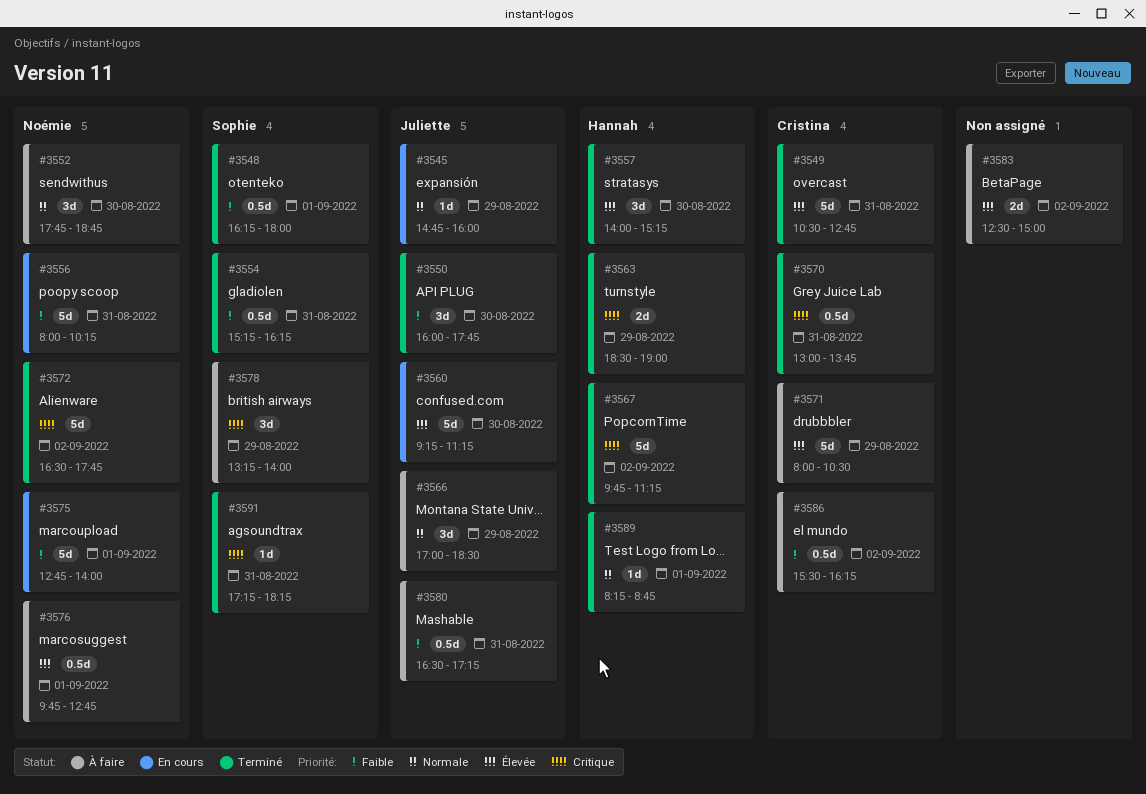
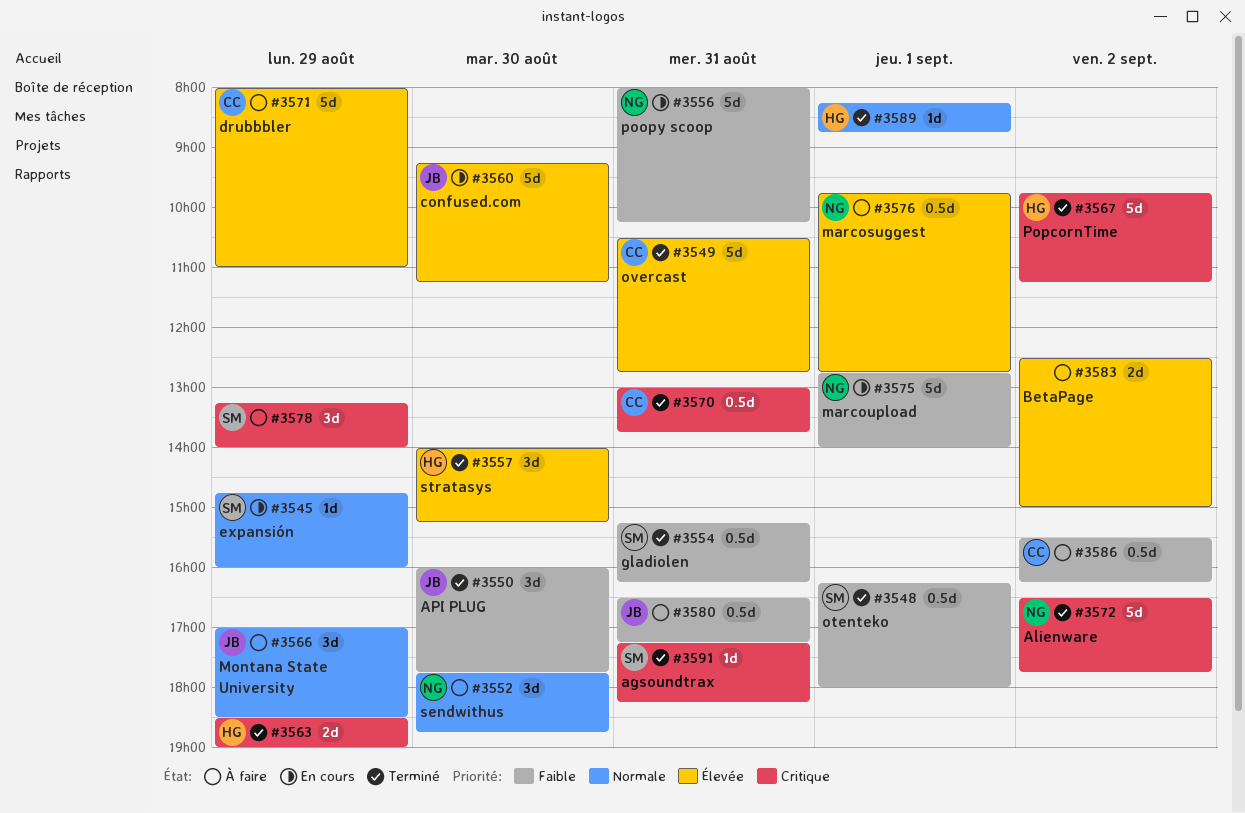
#3545, owner: Juliette -> Sophie
#3571, ends: 10:30 -> 11:00

